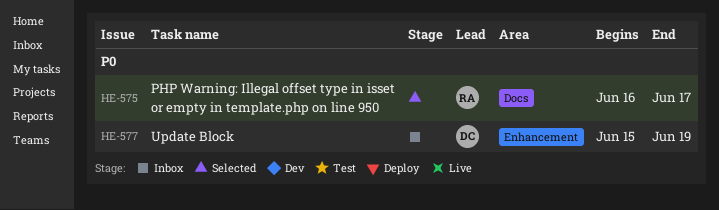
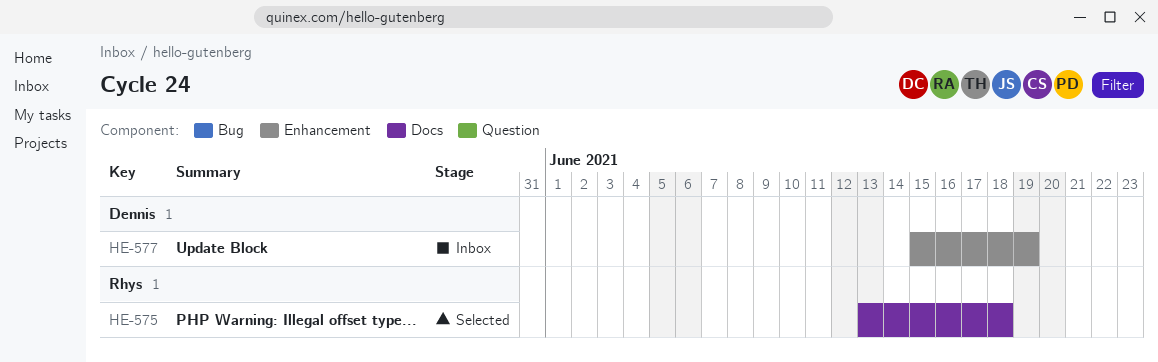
HE-575, start: Jun 16 -> Jun 13
HE-575, due: Jun 17 -> Jun 18

